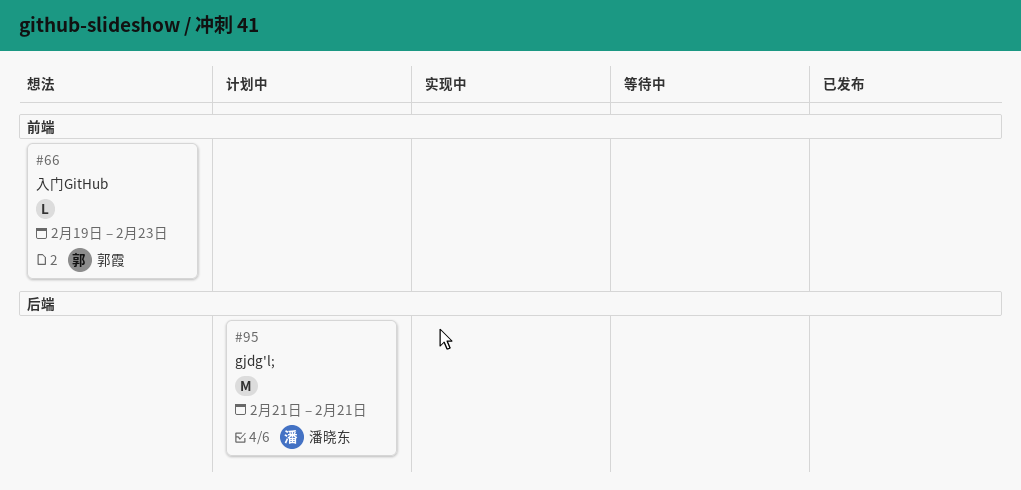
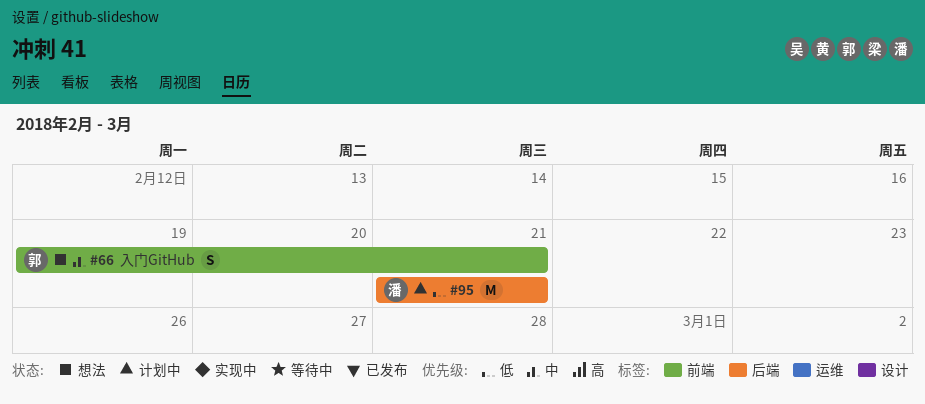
#66, estimate: L -> S
#66, due: Feb 23 -> Feb 21

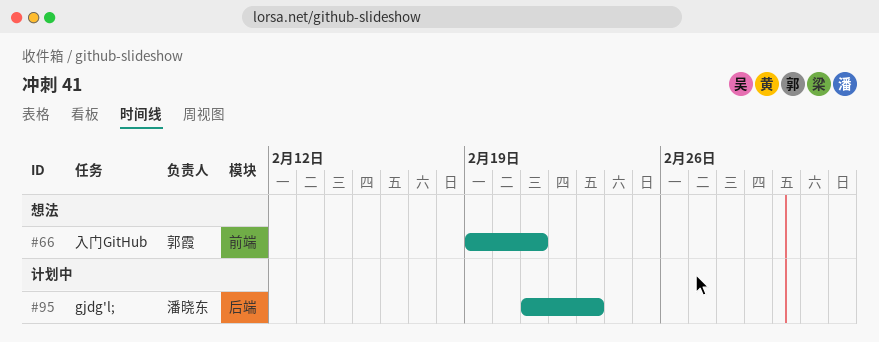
#95, due: Feb 21 -> Feb 23

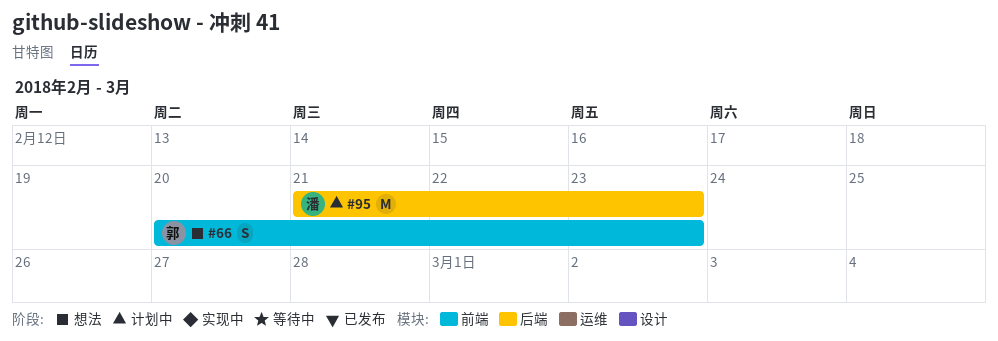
#66, start: Feb 19 -> Feb 20
#66, due: Feb 21 -> Feb 23

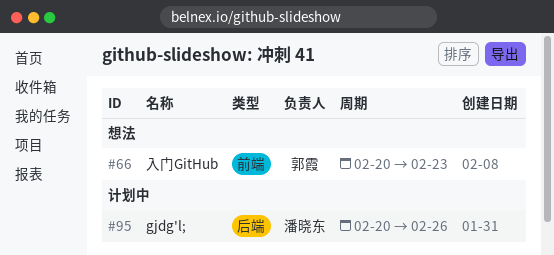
#95, start: Feb 21 -> Feb 20
#95, due: Feb 23 -> Feb 26

